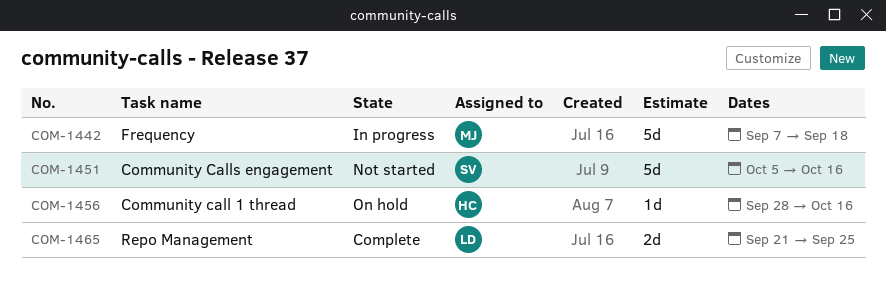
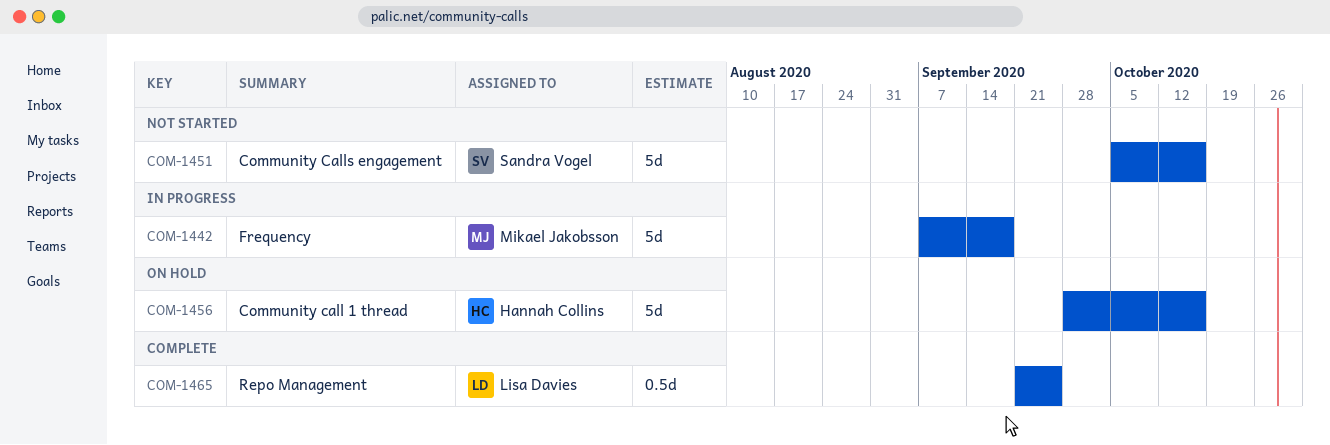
COM-1456, estimate: 1d -> 5d
COM-1465, estimate: 2d -> 0.5d

